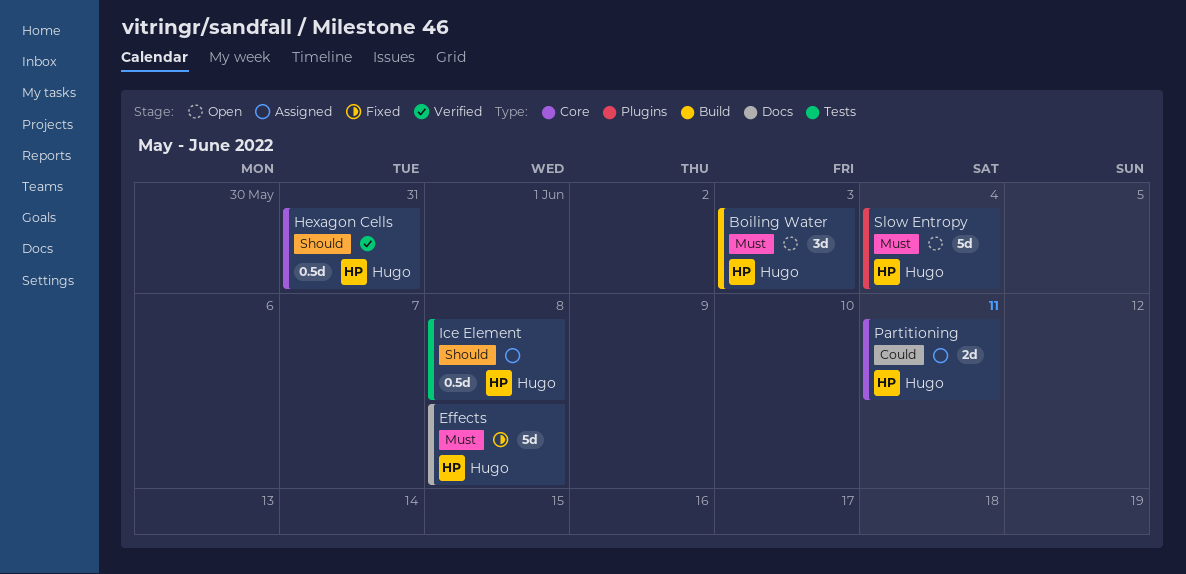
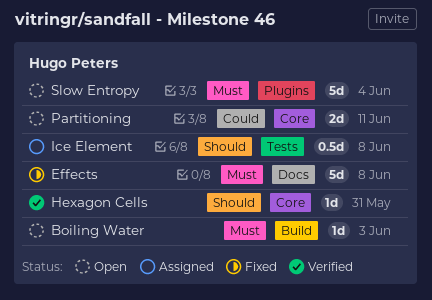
Boiling Water, estimate: 3d -> 1d
Hexagon Cells, estimate: 0.5d -> 1d
Partitioning, status: Assigned -> Open

